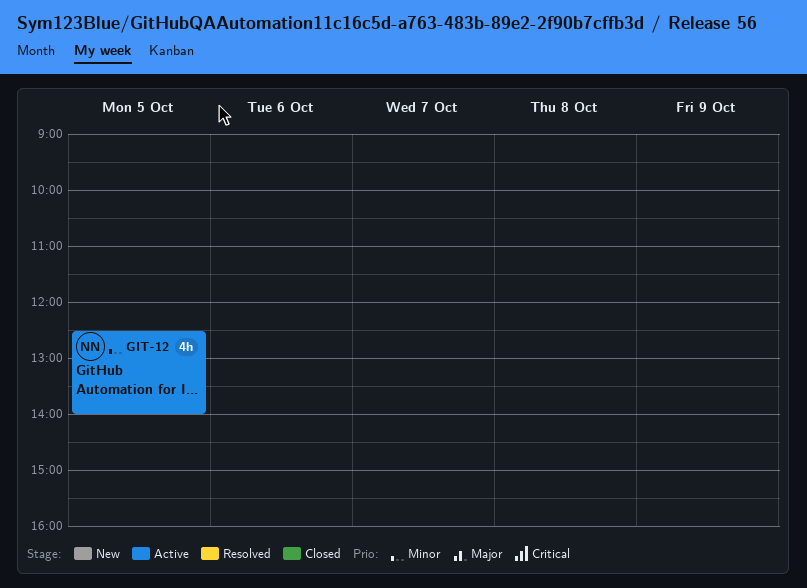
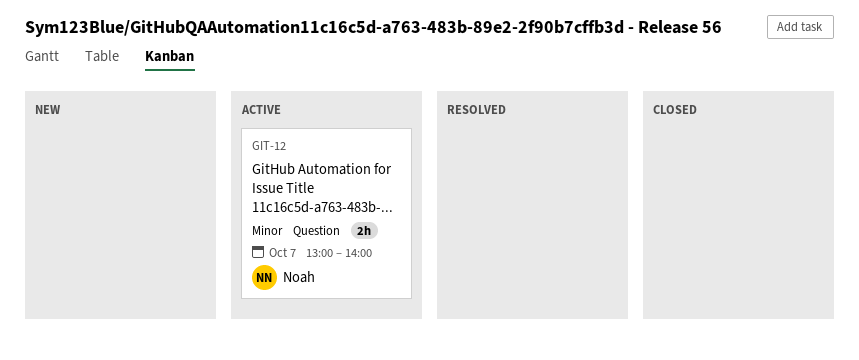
GIT-12, estimate: 4h -> 2h
GIT-12, day: Oct 5 -> Oct 7
GIT-12, begins: 12:30 -> 13:00

